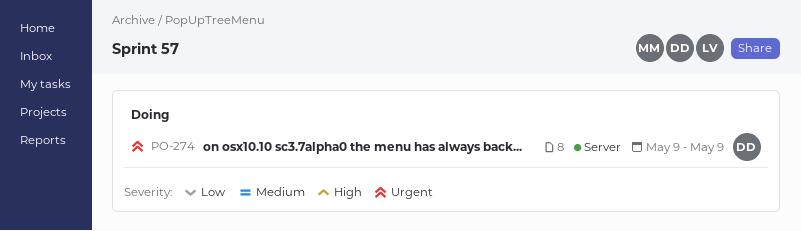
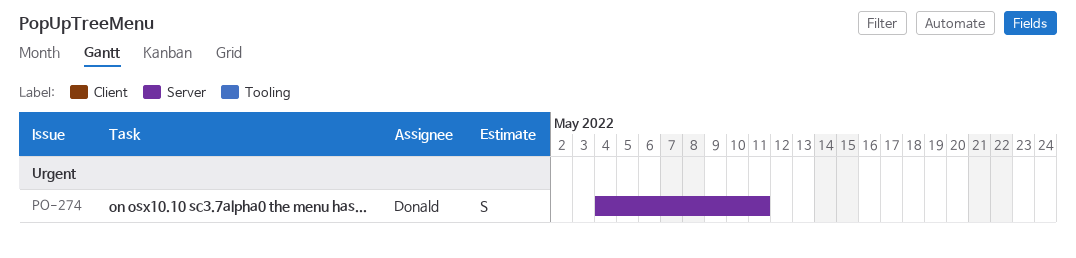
PO-274, start: May 9 -> May 4
PO-274, due: May 9 -> May 11

